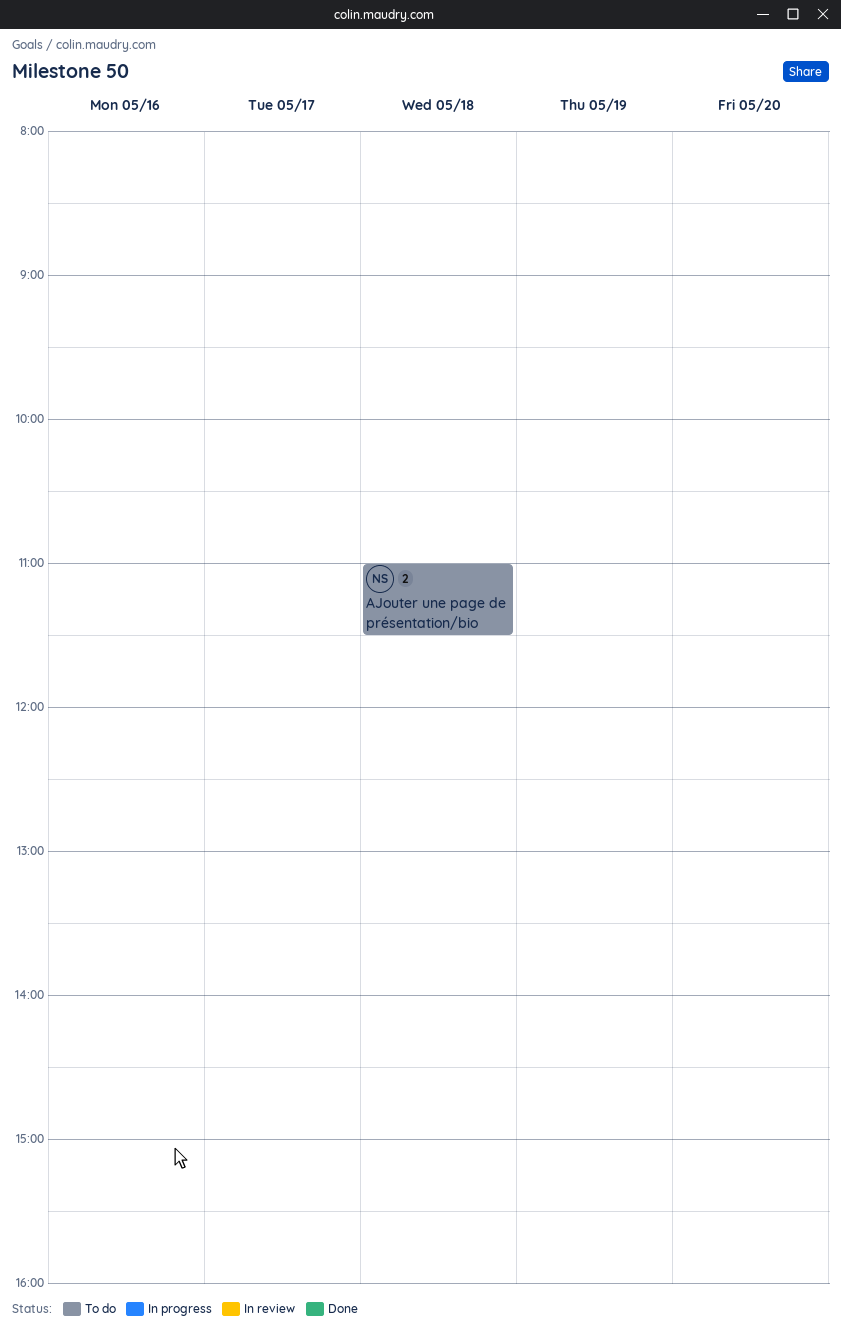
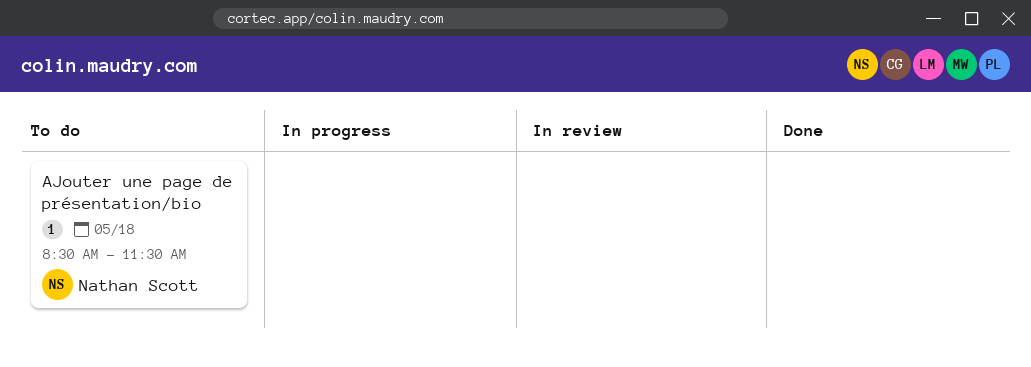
AJouter une page de présentation/bio, estimate: 2 -> 1
AJouter une page de présentation/bio, begins: 11:00 -> 08:30

